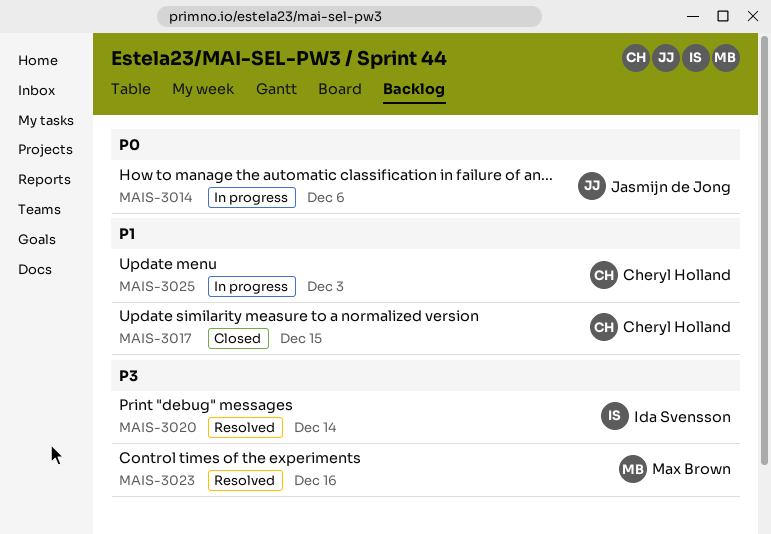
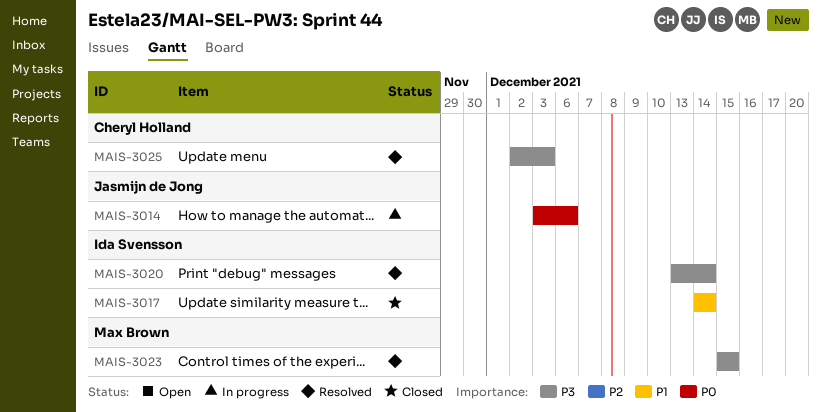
MAIS-3017, owner: Cheryl Holland -> Ida Svensson
MAIS-3017, due: Dec 15 -> Dec 14
MAIS-3023, due: Dec 16 -> Dec 15
MAIS-3025, status: In progress -> Resolved
MAIS-3025, priority: P1 -> P3

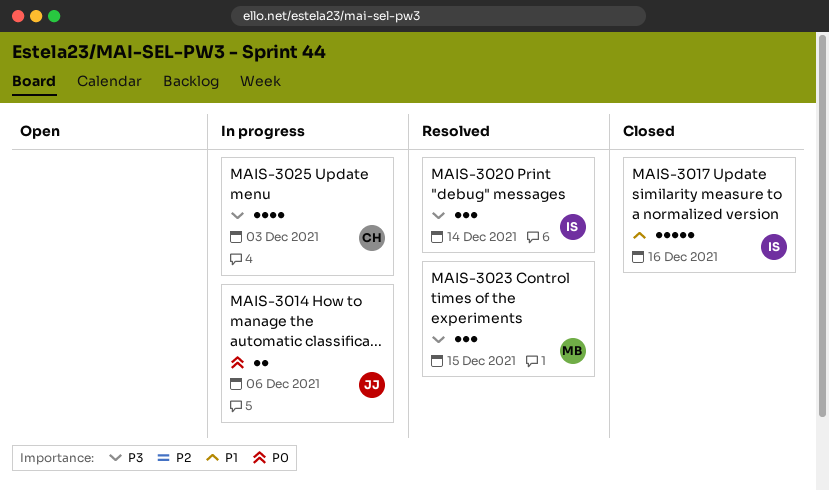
MAIS-3017, due: Dec 14 -> Dec 16
MAIS-3025, status: Resolved -> In progress

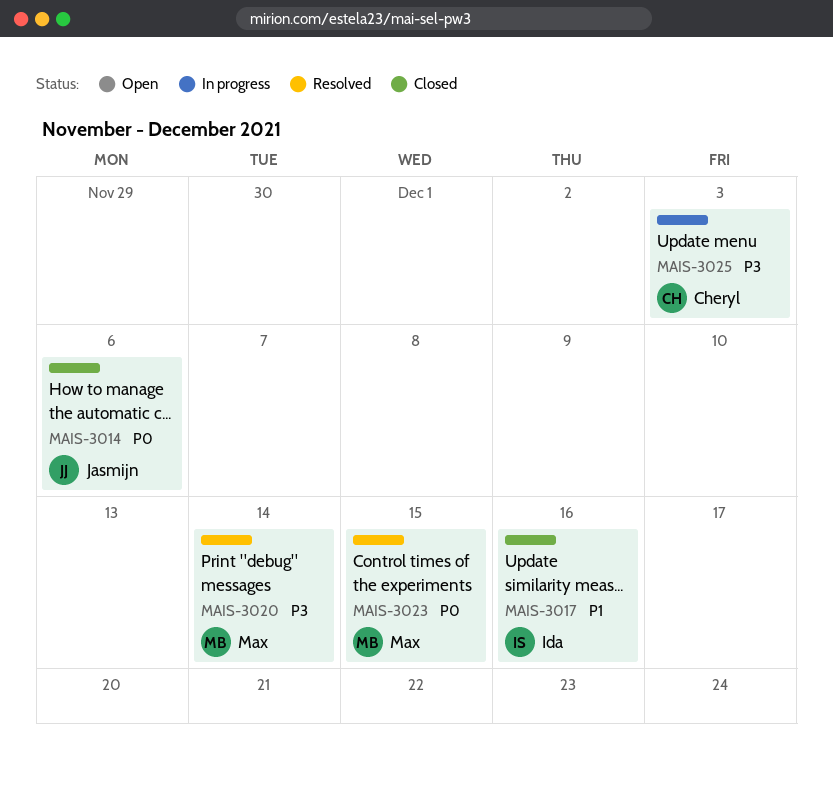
MAIS-3014, status: In progress -> Closed
MAIS-3020, owner: Ida -> Max
MAIS-3023, priority: P3 -> P0

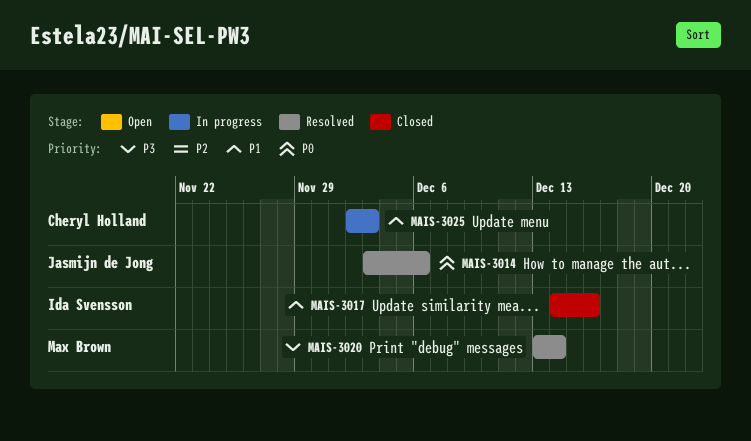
MAIS-3014, status: Closed -> Resolved
MAIS-3023: present -> none
MAIS-3025, priority: P3 -> P1

